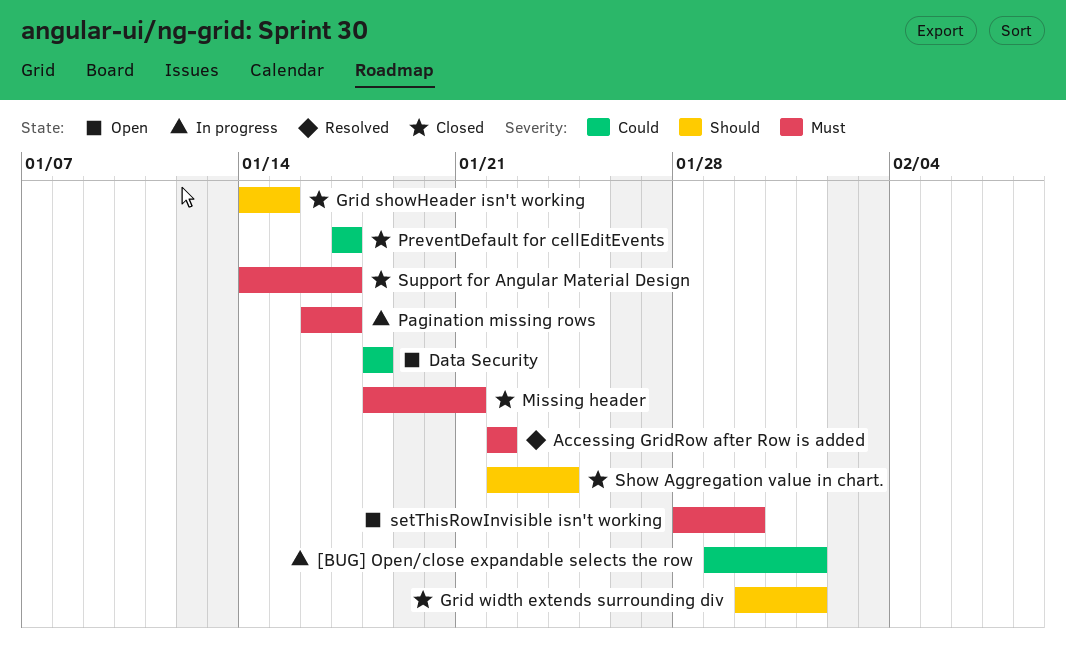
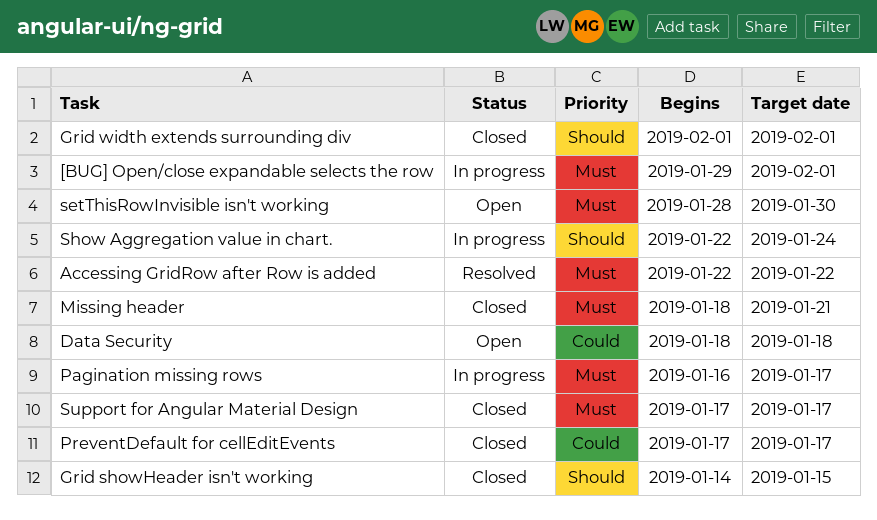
[BUG] Open/close expandable selects the row, priority: Could -> Must
Grid width extends surrounding div, start: Jan 30 -> Feb 1
Show Aggregation value in chart., status: Closed -> In progress
Support for Angular Material Design, start: Jan 14 -> Jan 17

